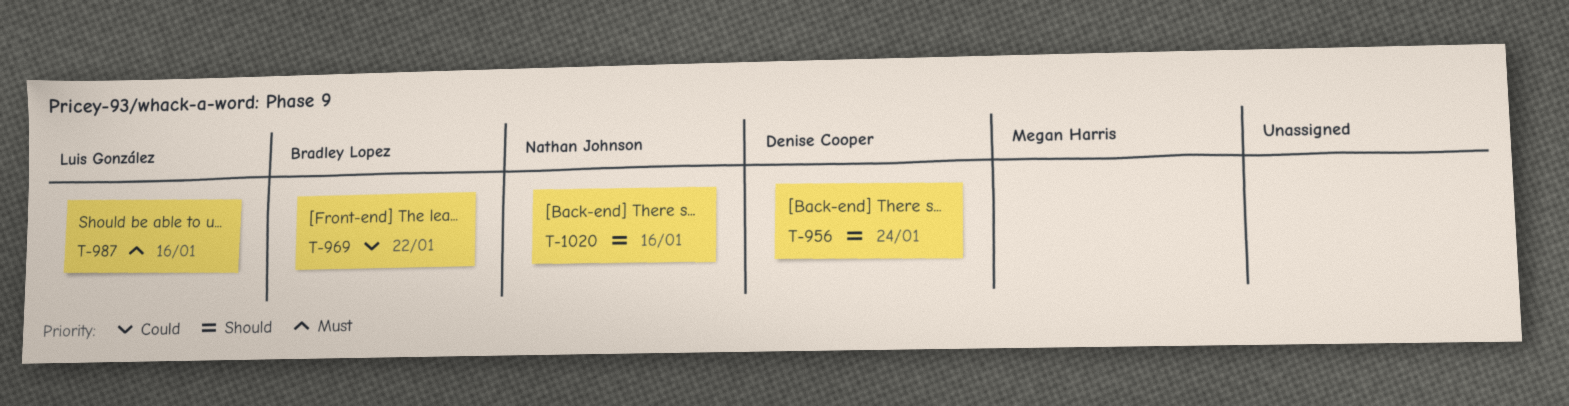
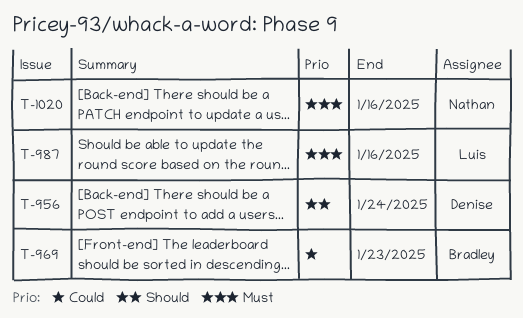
T-969, due: Jan 22 -> Jan 23
T-1020, priority: Should -> Must

